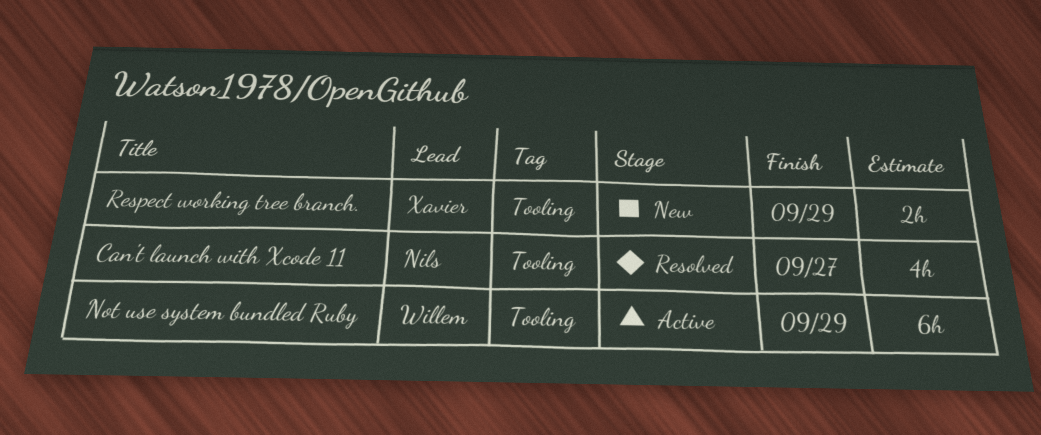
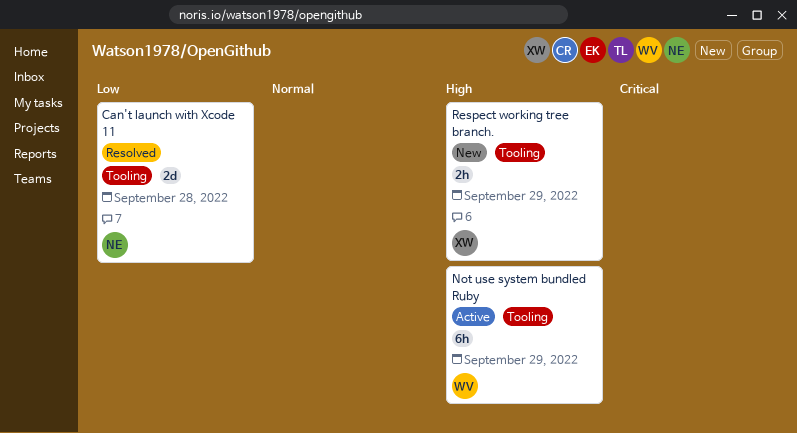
Can't launch with Xcode 11, estimate: 4h -> 2d
Can't launch with Xcode 11, due: Sep 27 -> Sep 28

